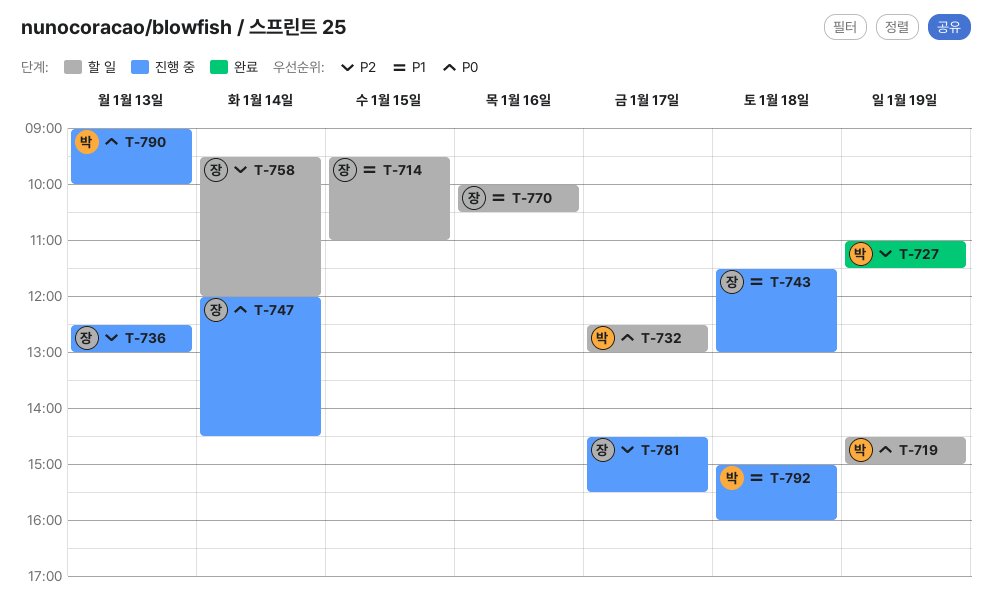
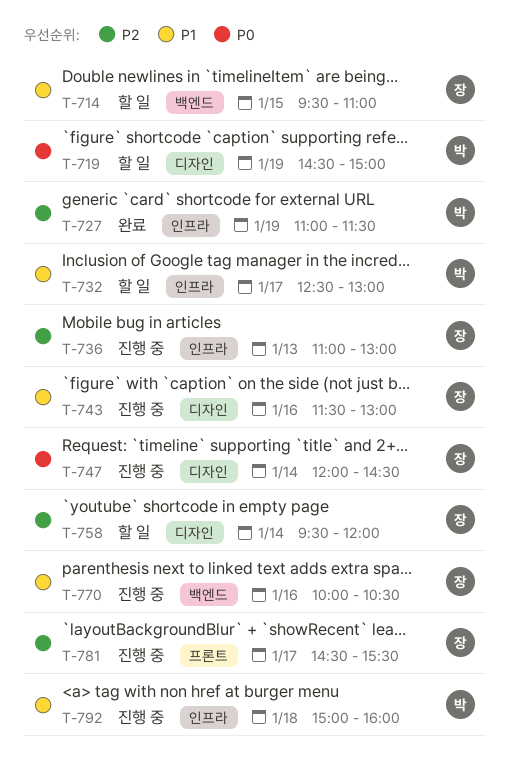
T-732, priority: P0 -> P1
T-736, begins: 12:30 -> 11:00
T-743, day: Jan 18 -> Jan 16
T-770, status: 할 일 -> 진행 중
T-790: present -> none

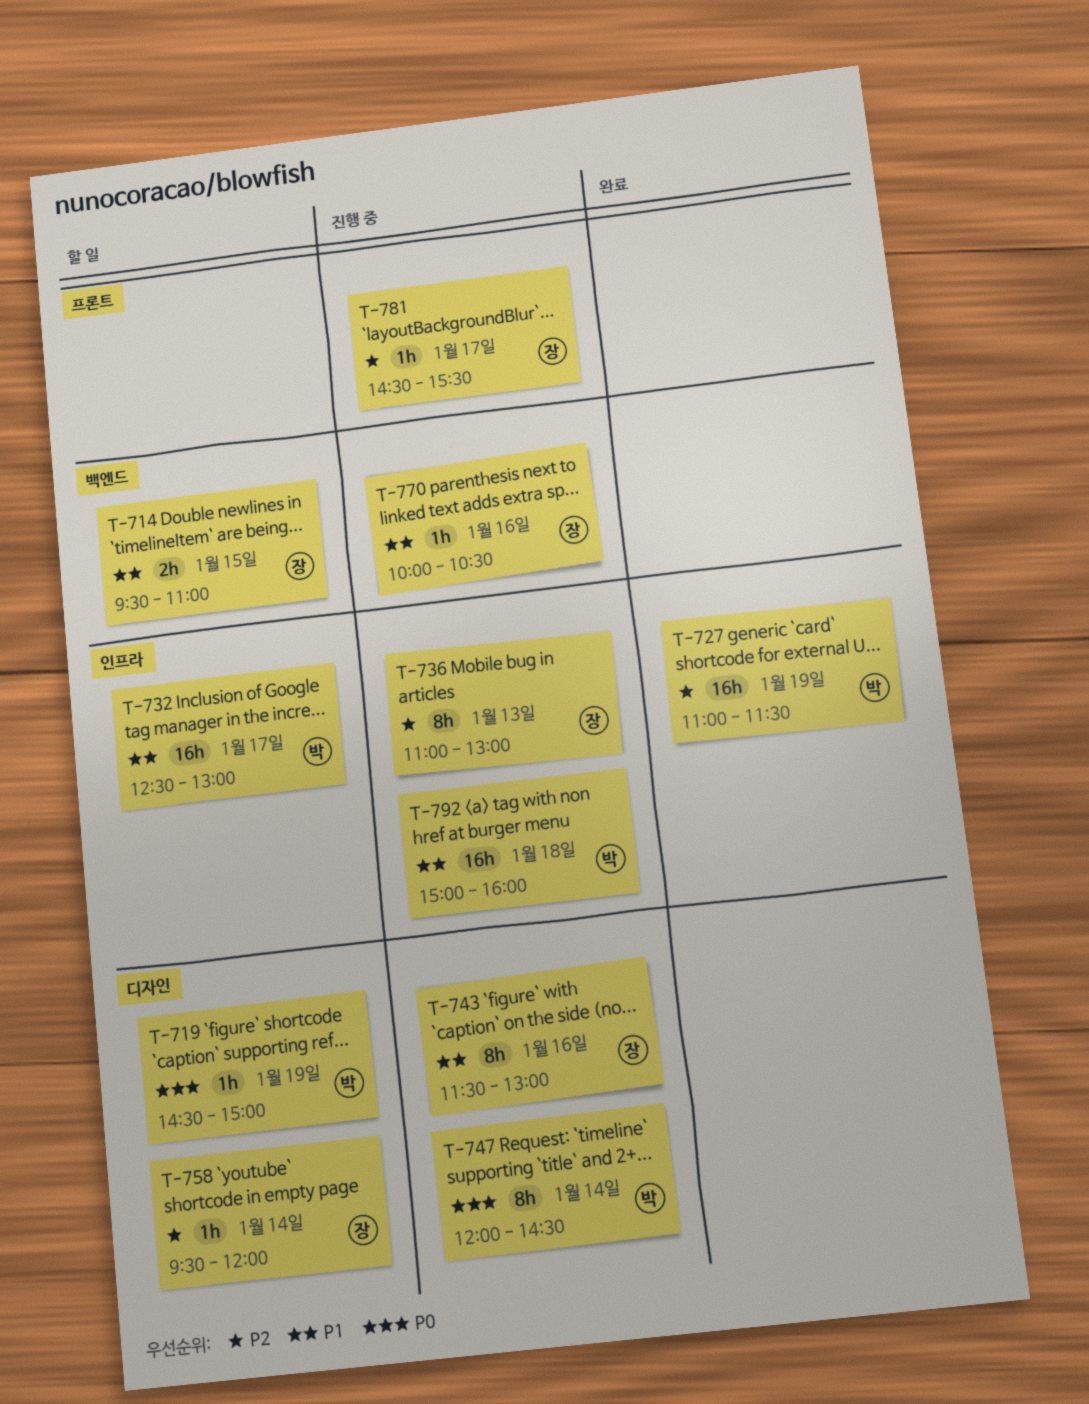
T-747, owner: 장 -> 박

